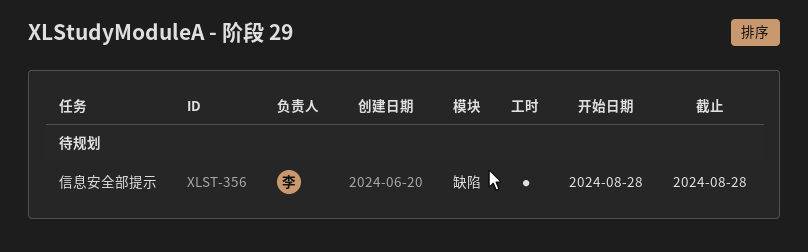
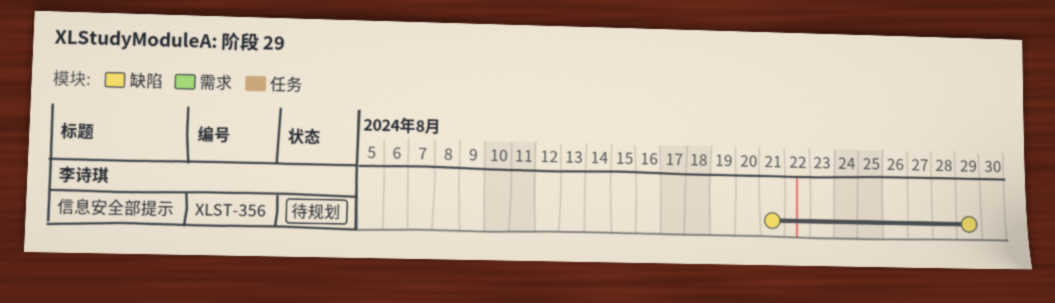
XLST-356, start: Aug 28 -> Aug 21
XLST-356, due: Aug 28 -> Aug 29

